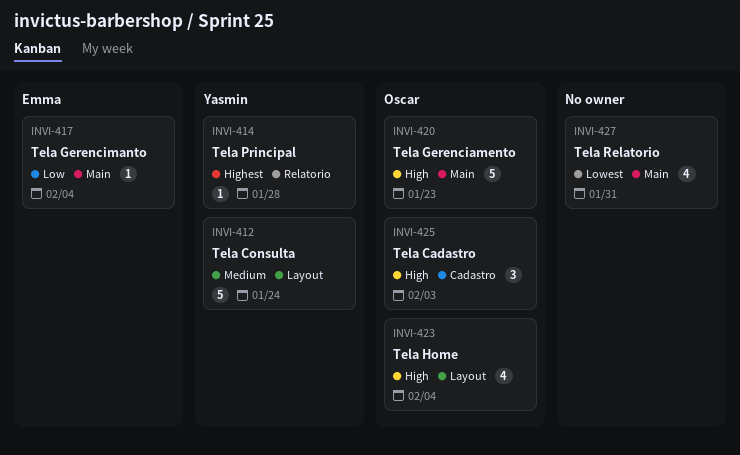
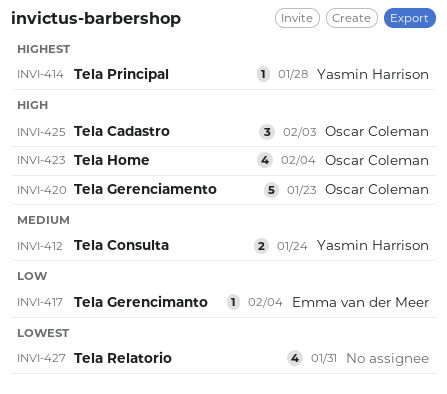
INVI-412, estimate: 5 -> 2

